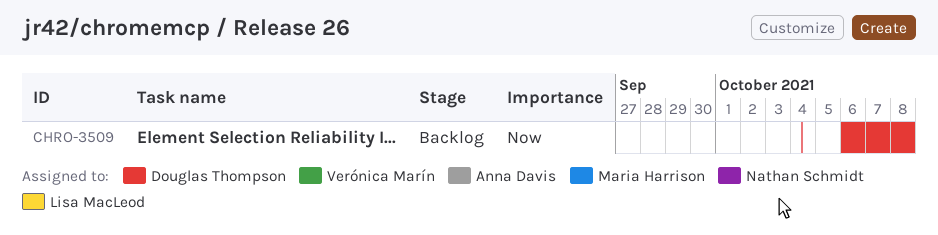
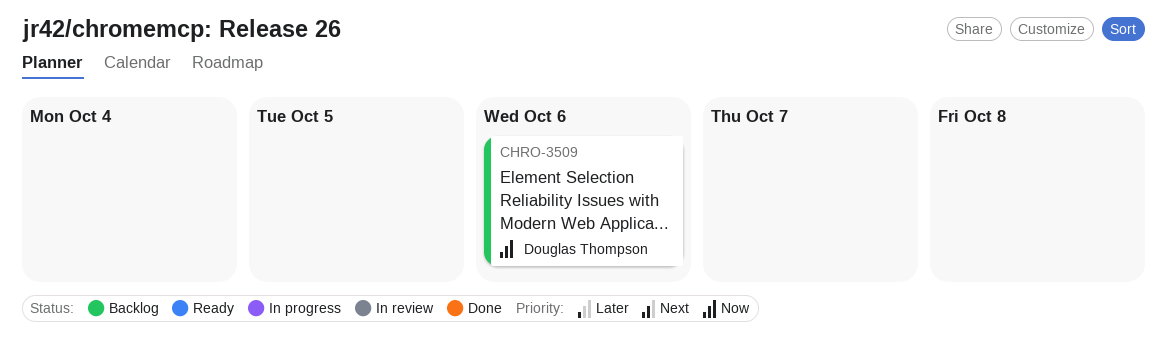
CHRO-3509, due: Oct 8 -> Oct 6

